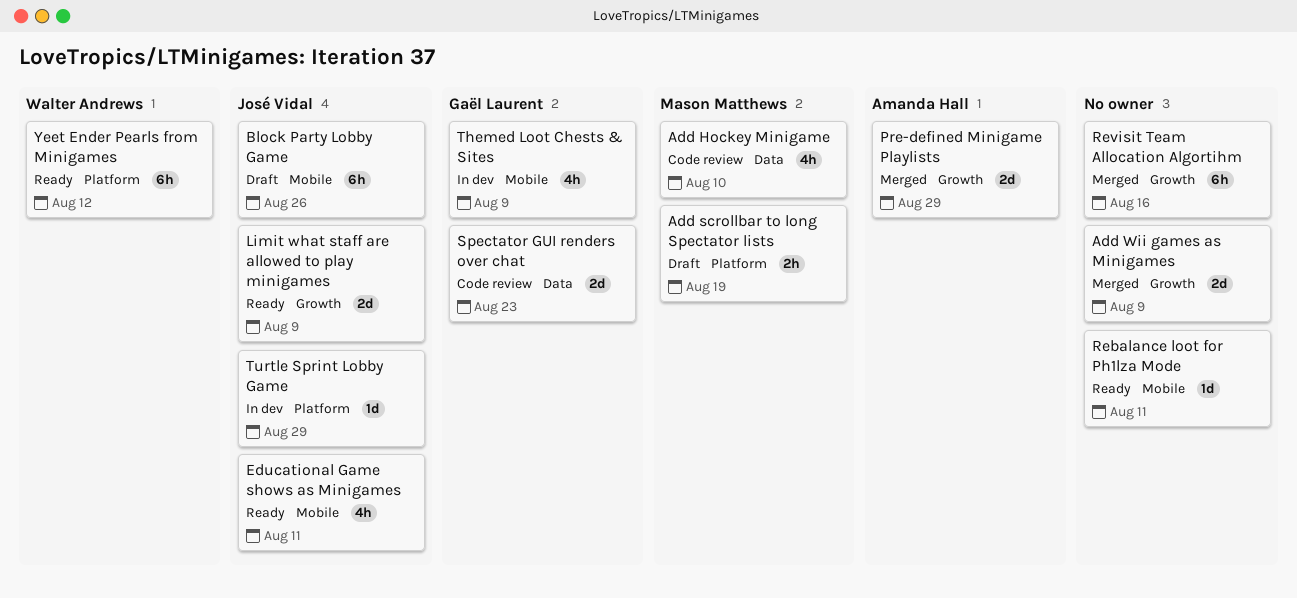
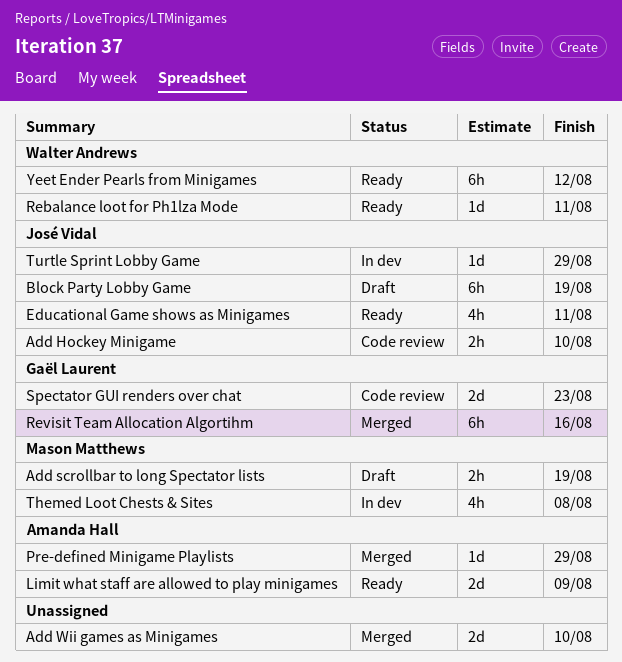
Add Hockey Minigame, owner: Mason Matthews -> José Vidal
Add Hockey Minigame, estimate: 4h -> 2h
Add Wii games as Minigames, due: Aug 9 -> Aug 10
Block Party Lobby Game, due: Aug 26 -> Aug 19
Limit what staff are allowed to play minigames, owner: José Vidal -> Amanda Hall
Pre-defined Minigame Playlists, estimate: 2d -> 1d
Rebalance loot for Ph1lza Mode, owner: none -> Walter Andrews
Revisit Team Allocation Algortihm, owner: none -> Gaël Laurent
Themed Loot Chests & Sites, owner: Gaël Laurent -> Mason Matthews
Themed Loot Chests & Sites, due: Aug 9 -> Aug 8

